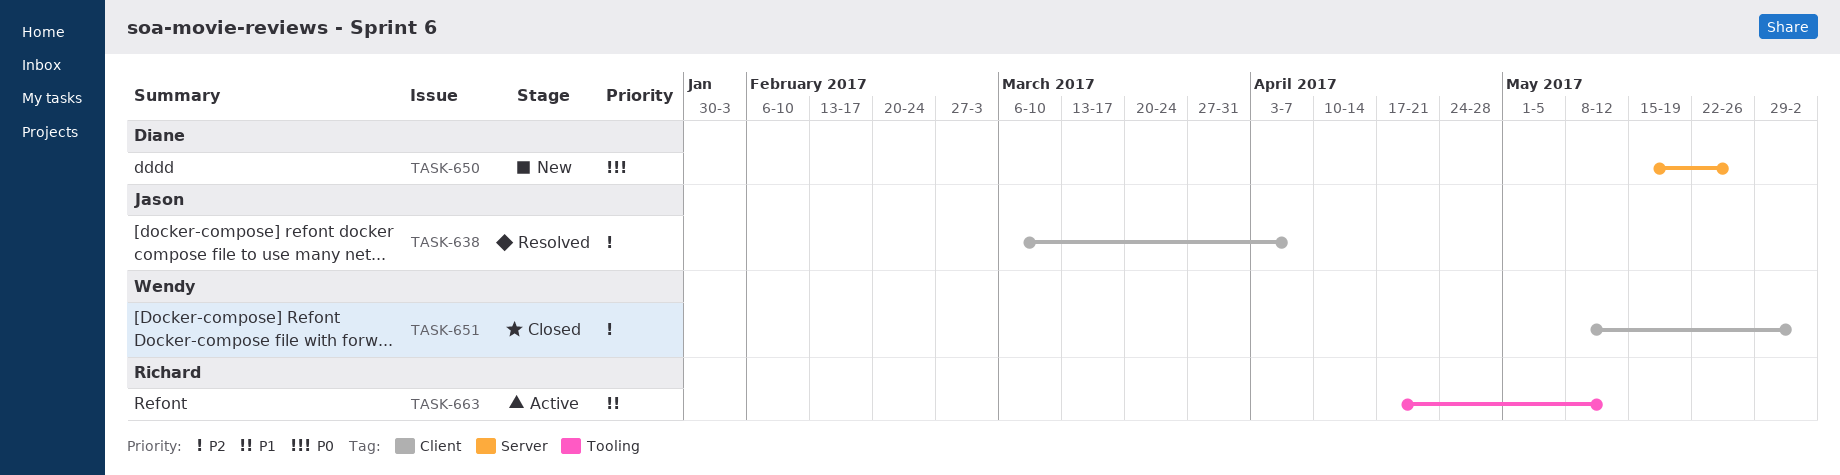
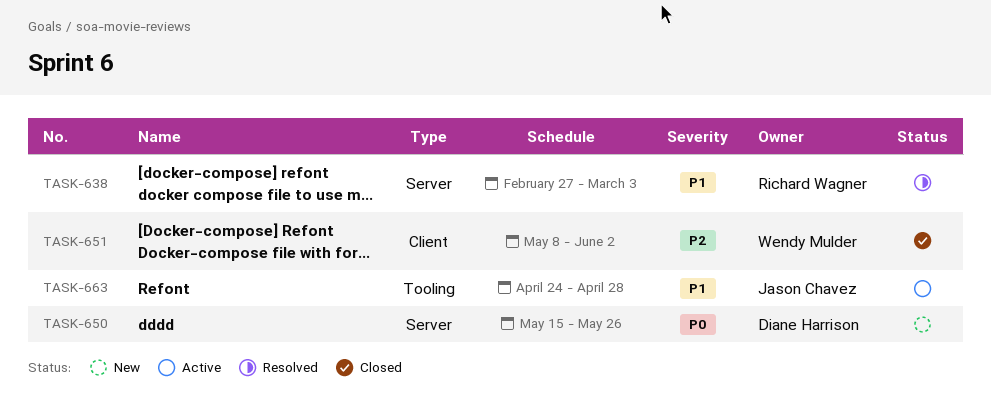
TASK-638, owner: Jason Chavez -> Richard Wagner
TASK-638, priority: P2 -> P1
TASK-638, label: Client -> Server
TASK-638, start: Mar 6 -> Feb 27
TASK-638, due: Apr 7 -> Mar 3
TASK-663, owner: Richard Wagner -> Jason Chavez
TASK-663, start: Apr 17 -> Apr 24
TASK-663, due: May 12 -> Apr 28

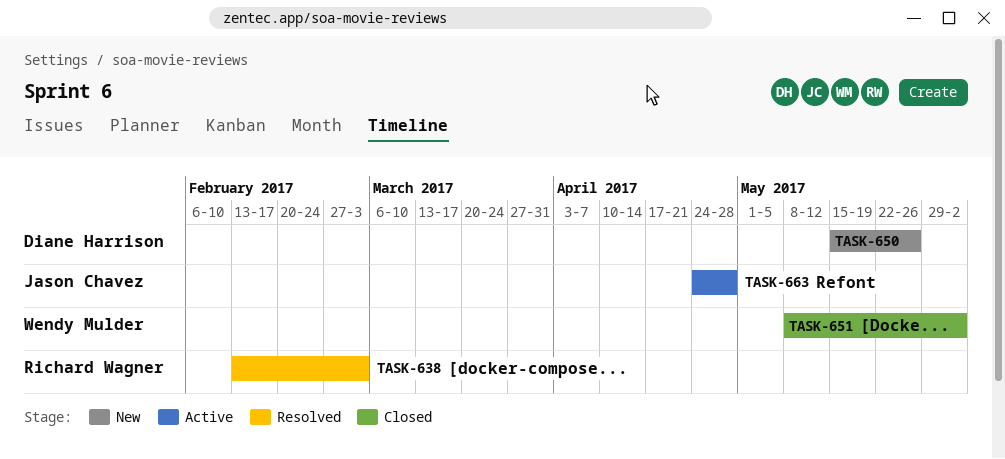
TASK-638, start: Feb 27 -> Feb 13

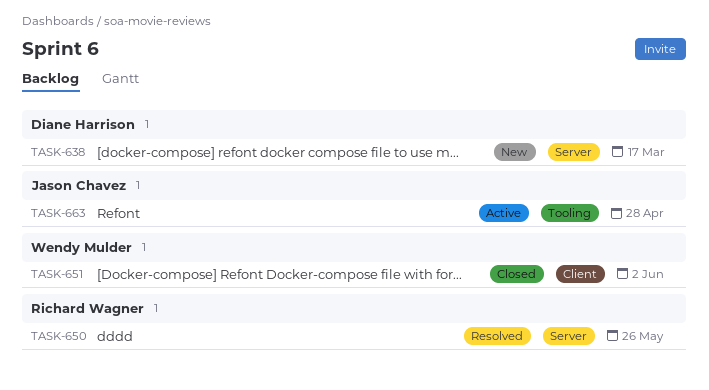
TASK-638, status: Resolved -> New
TASK-638, owner: Richard Wagner -> Diane Harrison
TASK-638, due: Mar 3 -> Mar 17
TASK-650, status: New -> Resolved
TASK-650, owner: Diane Harrison -> Richard Wagner

